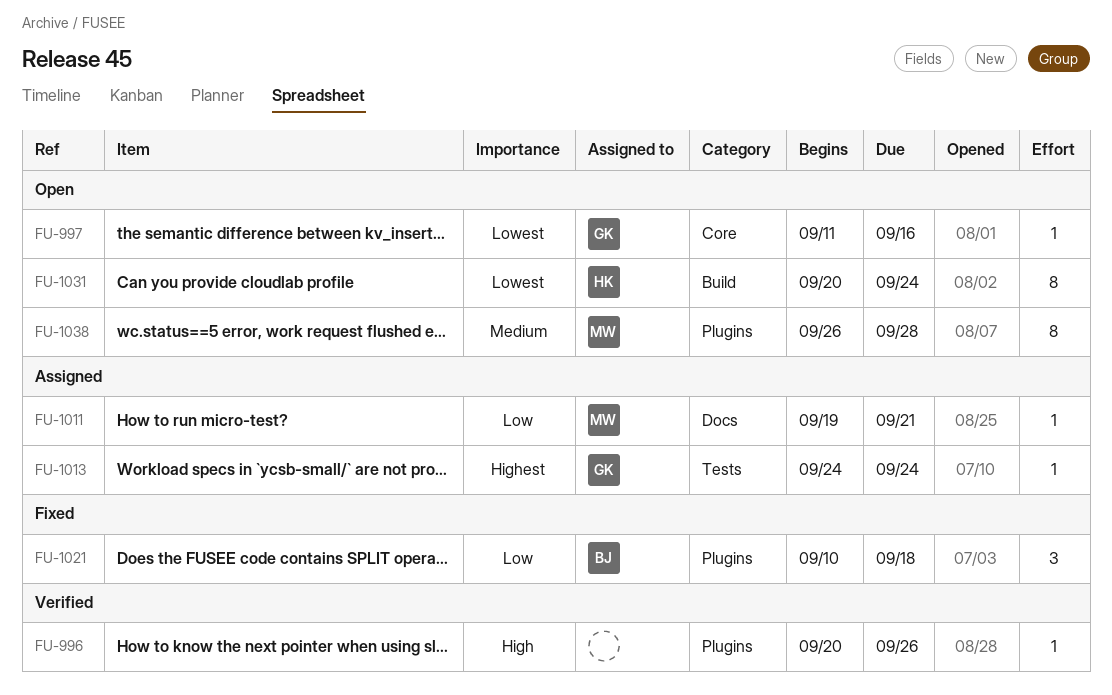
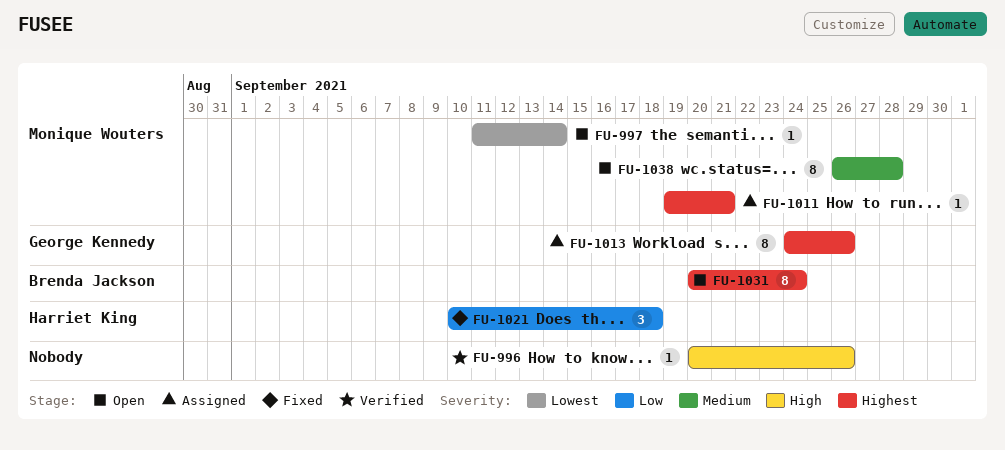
FU-997, owner: George Kennedy -> Monique Wouters
FU-997, due: Sep 16 -> Sep 14
FU-1011, priority: Low -> Highest
FU-1013, estimate: 1 -> 8
FU-1013, due: Sep 24 -> Sep 26
FU-1021, owner: Brenda Jackson -> Harriet King
FU-1031, owner: Harriet King -> Brenda Jackson
FU-1031, priority: Lowest -> Highest

